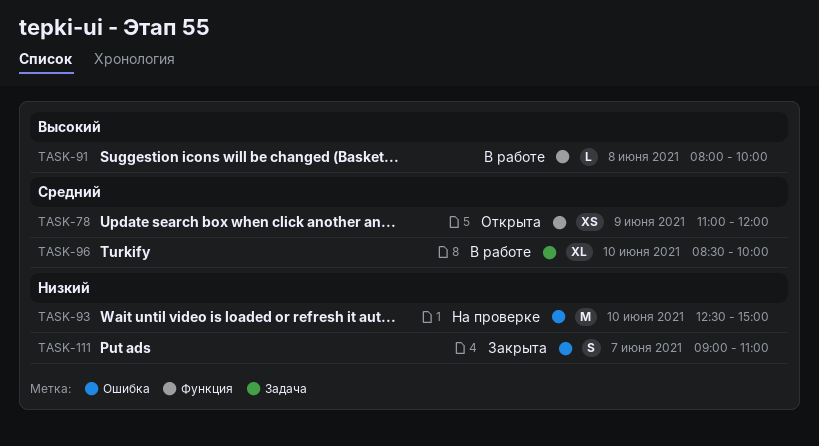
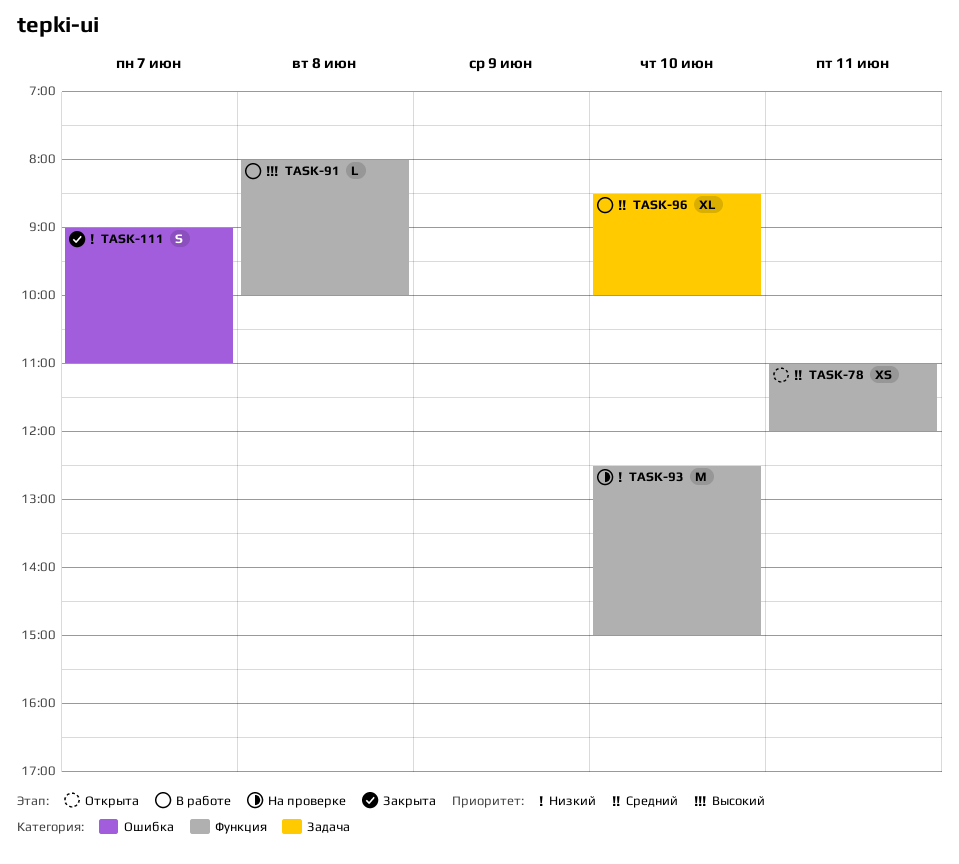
TASK-78, day: Jun 9 -> Jun 11
TASK-93, label: Ошибка -> Функция

